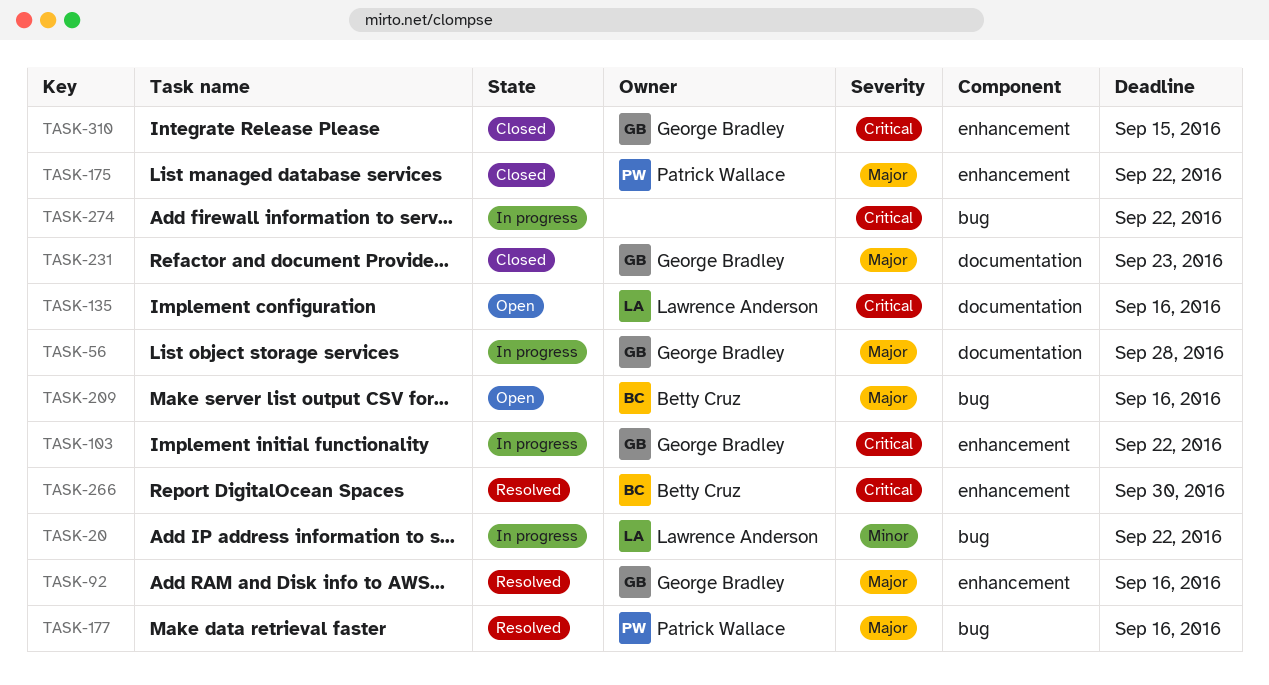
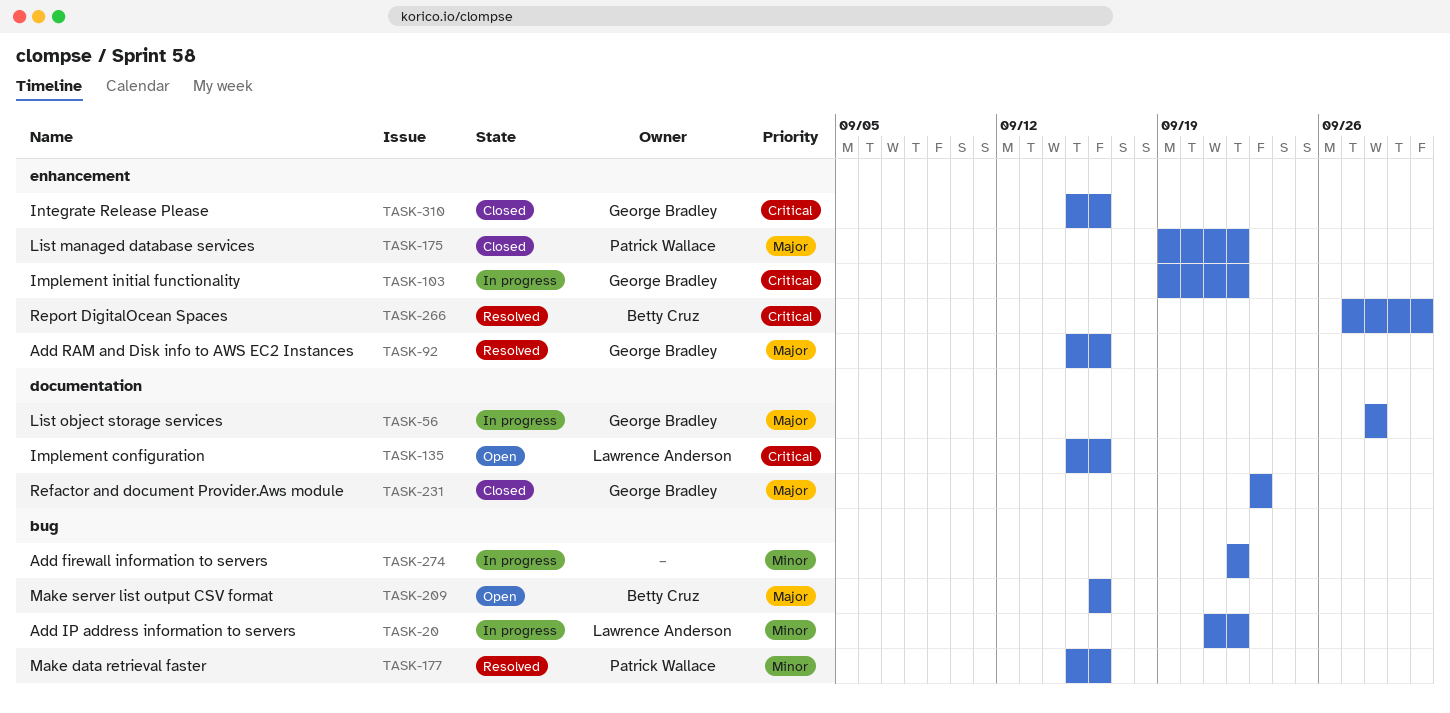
TASK-177, priority: Major -> Minor
TASK-274, priority: Critical -> Minor
TASK-310, due: Sep 15 -> Sep 16

